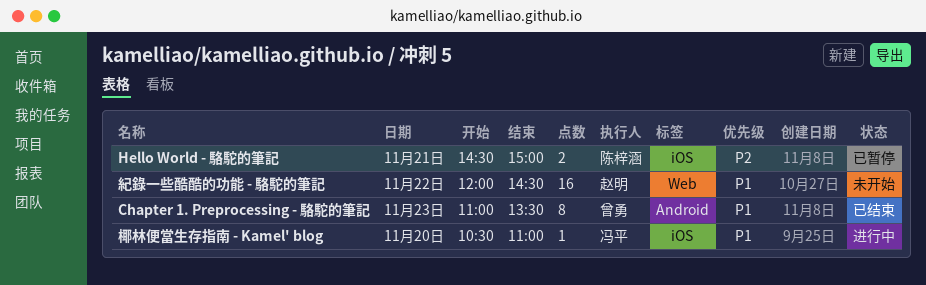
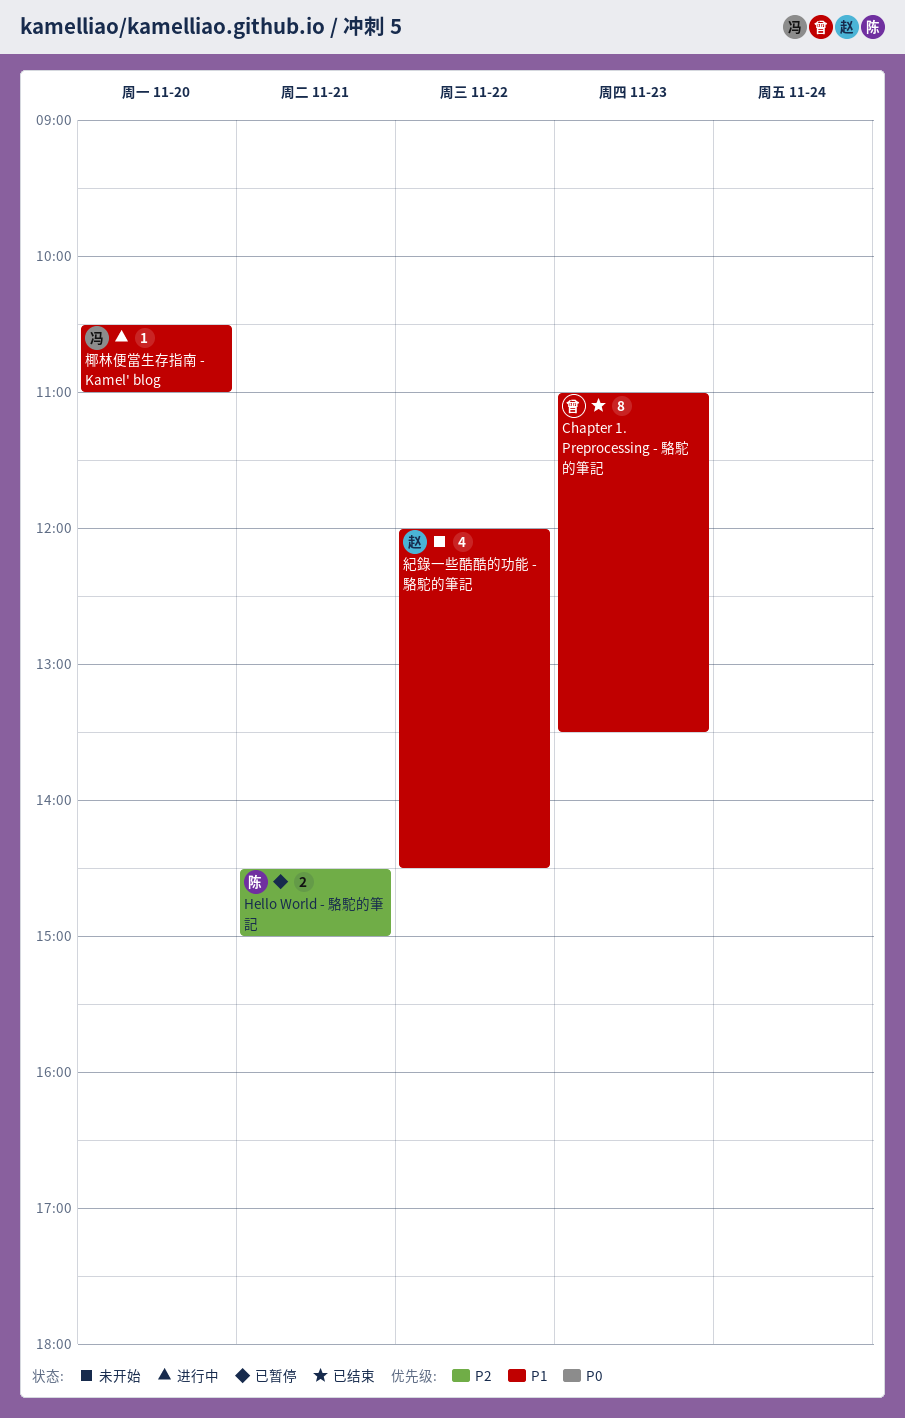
紀錄一些酷酷的功能 - 駱駝的筆記, estimate: 16 -> 4

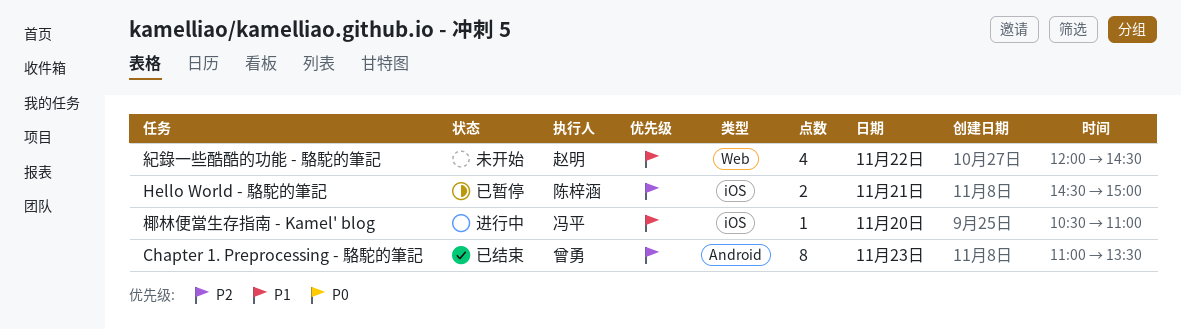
Chapter 1. Preprocessing - 駱駝的筆記, priority: P1 -> P2

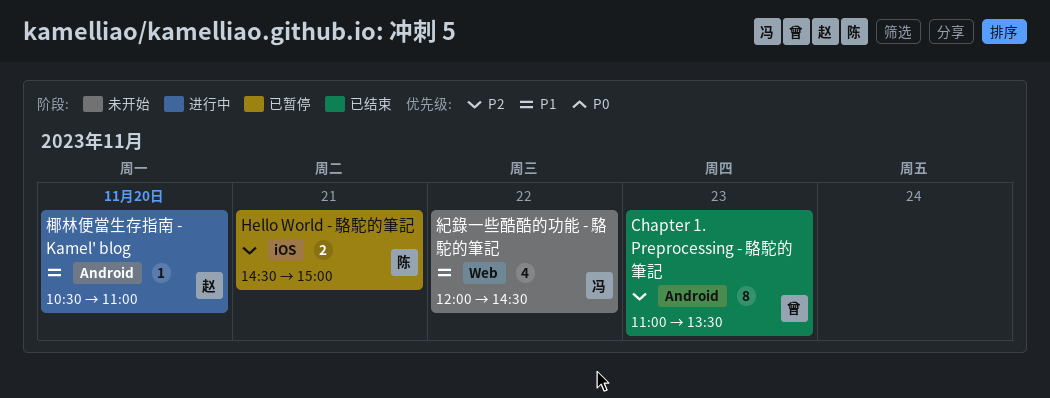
椰林便當生存指南 - Kamel' blog, owner: 冯平 -> 赵明
椰林便當生存指南 - Kamel' blog, label: iOS -> Android
紀錄一些酷酷的功能 - 駱駝的筆記, owner: 赵明 -> 冯平

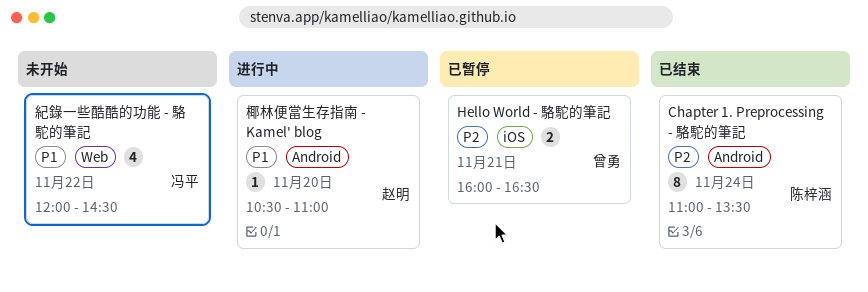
Chapter 1. Preprocessing - 駱駝的筆記, owner: 曾勇 -> 陈梓涵
Chapter 1. Preprocessing - 駱駝的筆記, day: Nov 23 -> Nov 24
Hello World - 駱駝的筆記, owner: 陈梓涵 -> 曾勇
Hello World - 駱駝的筆記, begins: 14:30 -> 16:00
Hello World - 駱駝的筆記, ends: 15:00 -> 16:30

